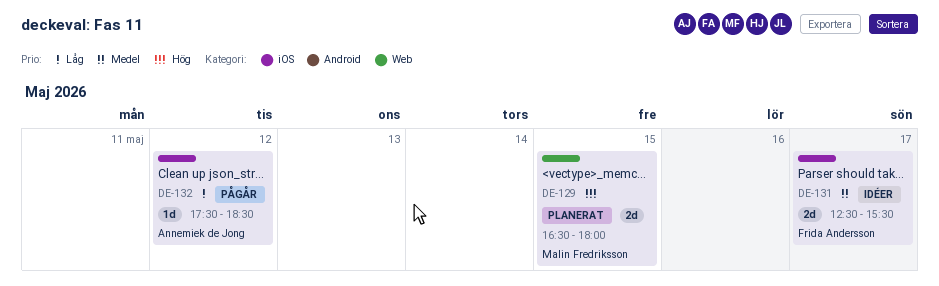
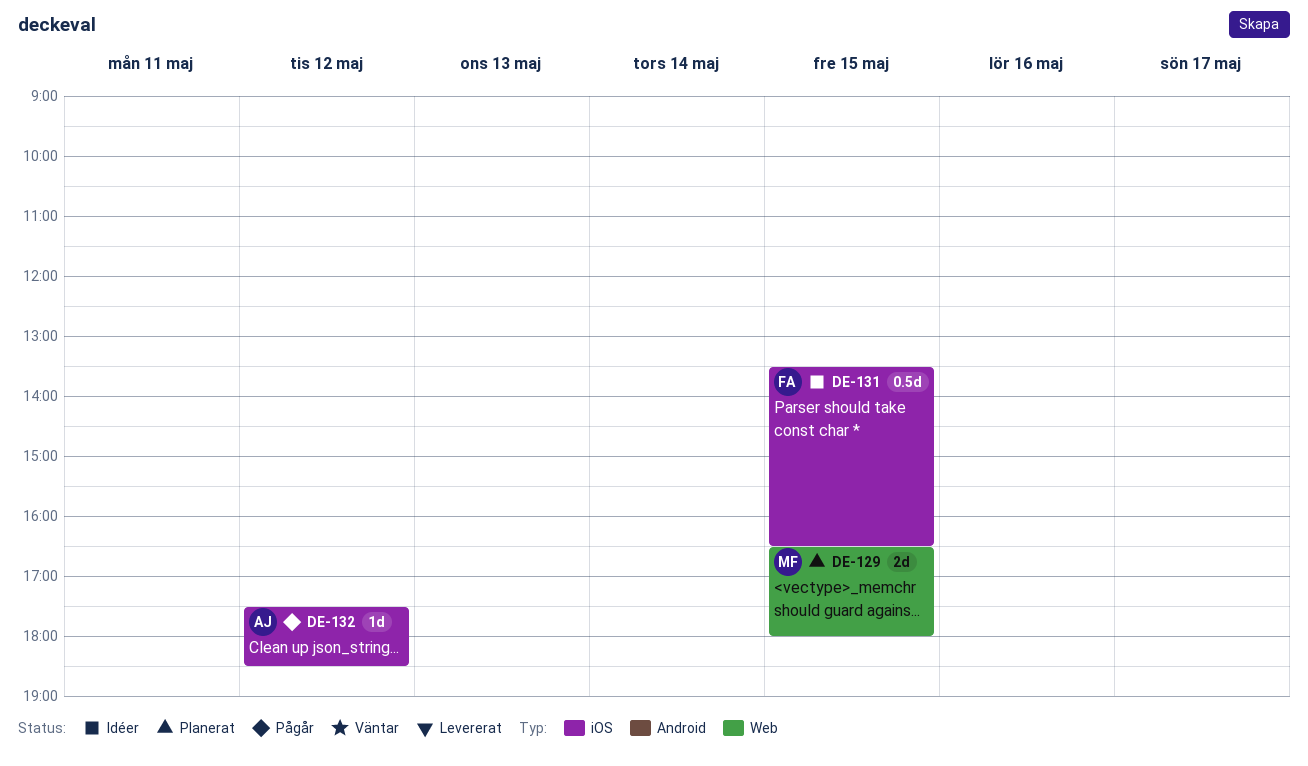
DE-131, estimate: 2d -> 0.5d
DE-131, day: May 17 -> May 15
DE-131, begins: 12:30 -> 13:30
DE-131, ends: 15:30 -> 16:30

